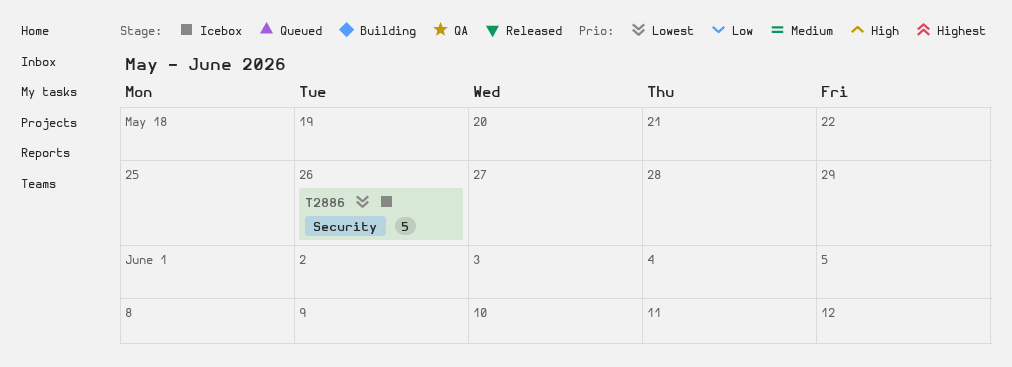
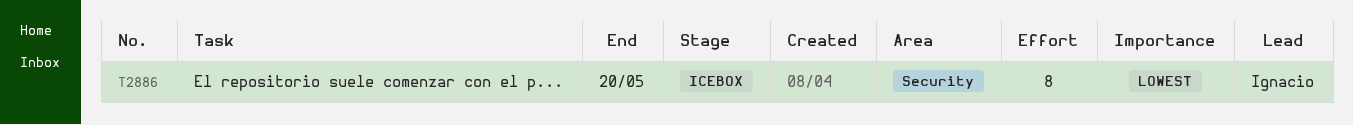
T2886, estimate: 5 -> 8
T2886, due: May 26 -> May 20

